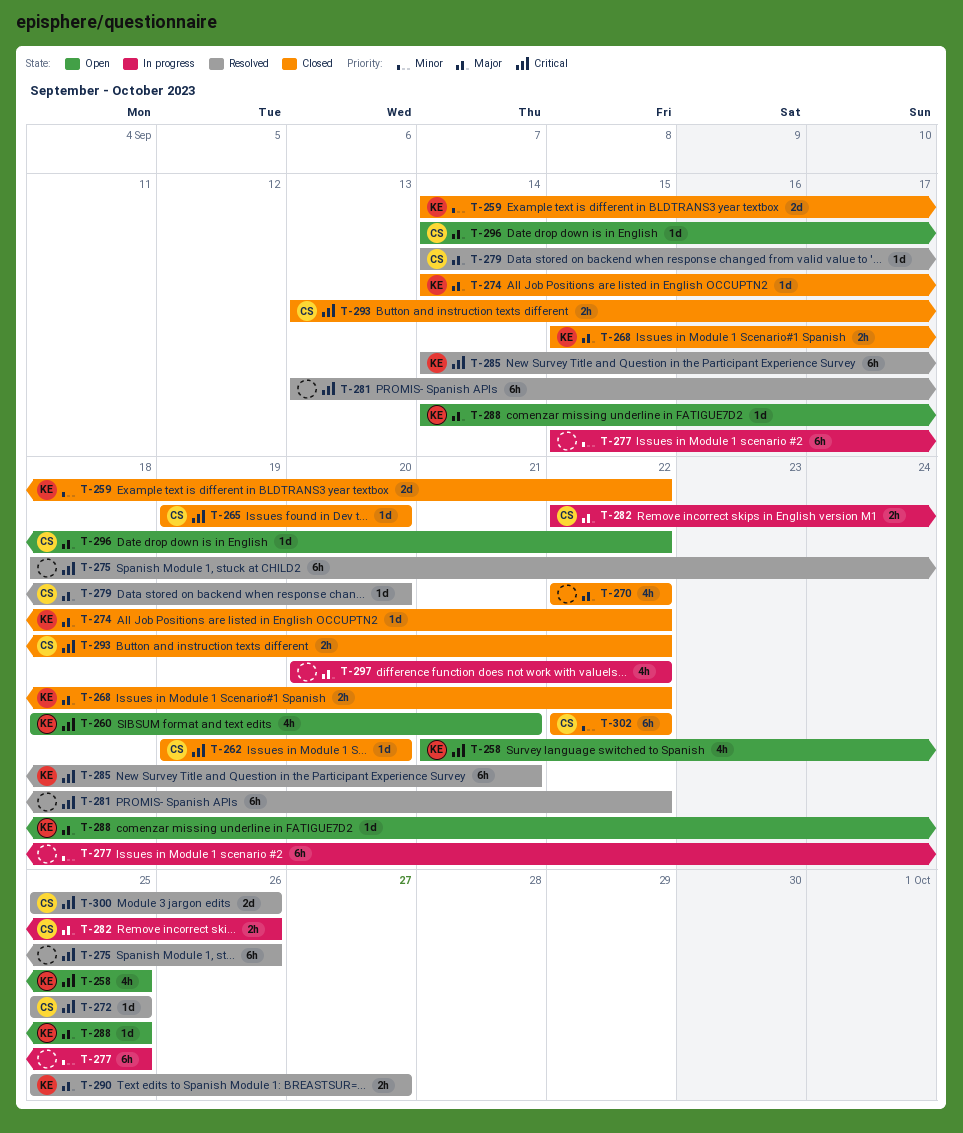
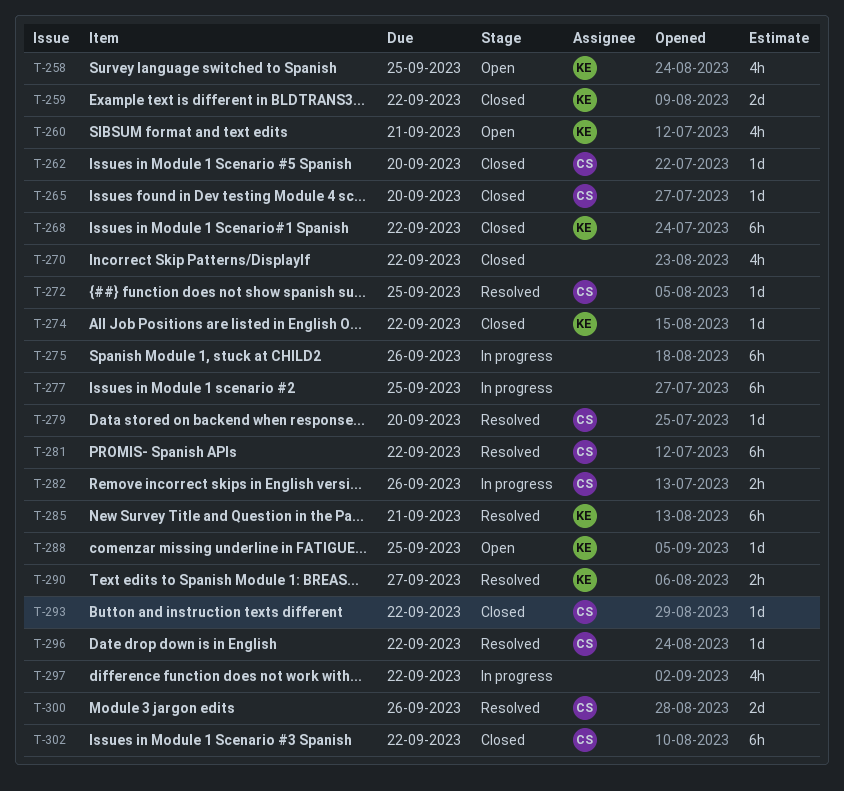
T-268, estimate: 2h -> 6h
T-275, status: Resolved -> In progress
T-281, owner: none -> CS
T-293, estimate: 2h -> 1d
T-296, status: Open -> Resolved

